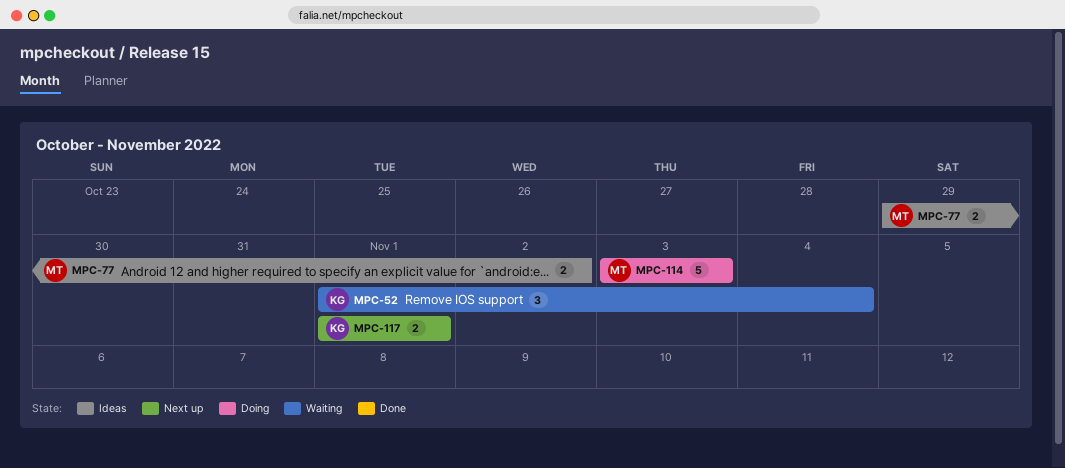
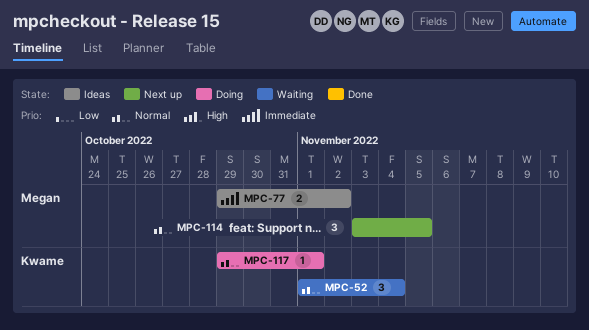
MPC-114, status: Doing -> Next up
MPC-114, estimate: 5 -> 3
MPC-114, due: Nov 3 -> Nov 5
MPC-117, status: Next up -> Doing
MPC-117, estimate: 2 -> 1
MPC-117, start: Nov 1 -> Oct 29

